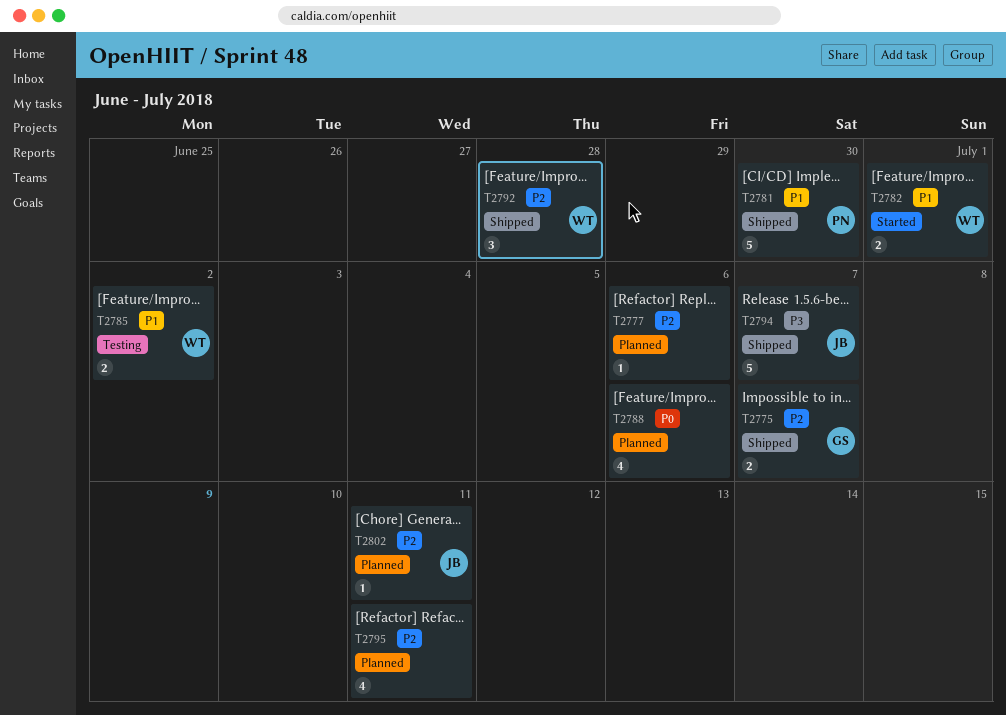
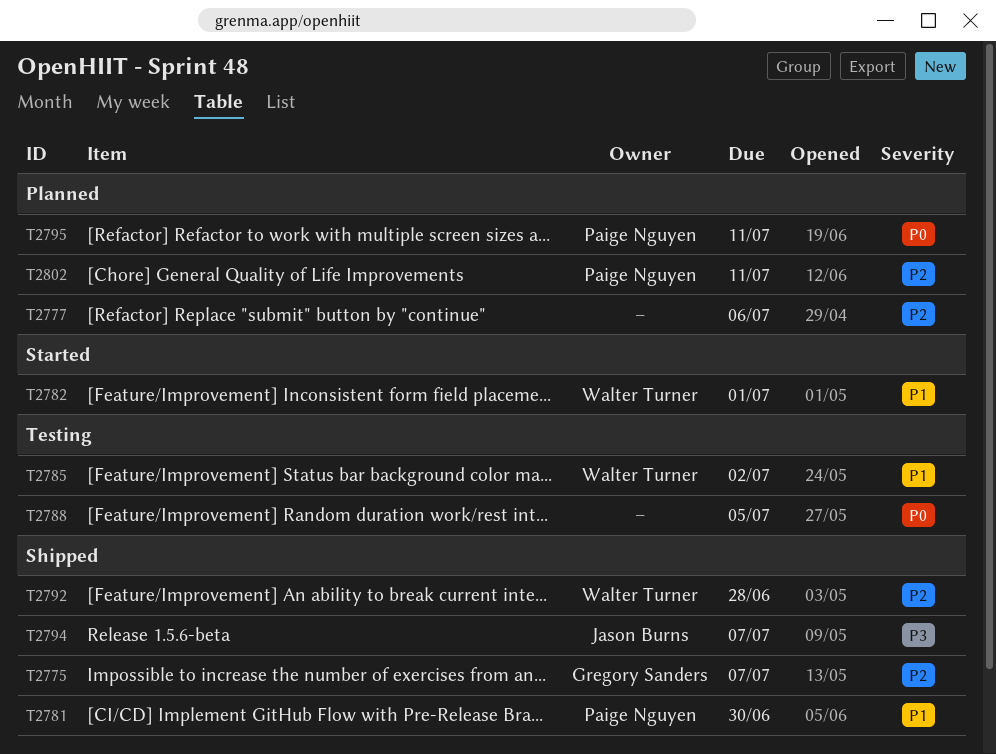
T2788, status: Planned -> Testing
T2788, due: Jul 6 -> Jul 5
T2795, owner: none -> Paige Nguyen
T2795, priority: P2 -> P0
T2802, owner: Jason Burns -> Paige Nguyen

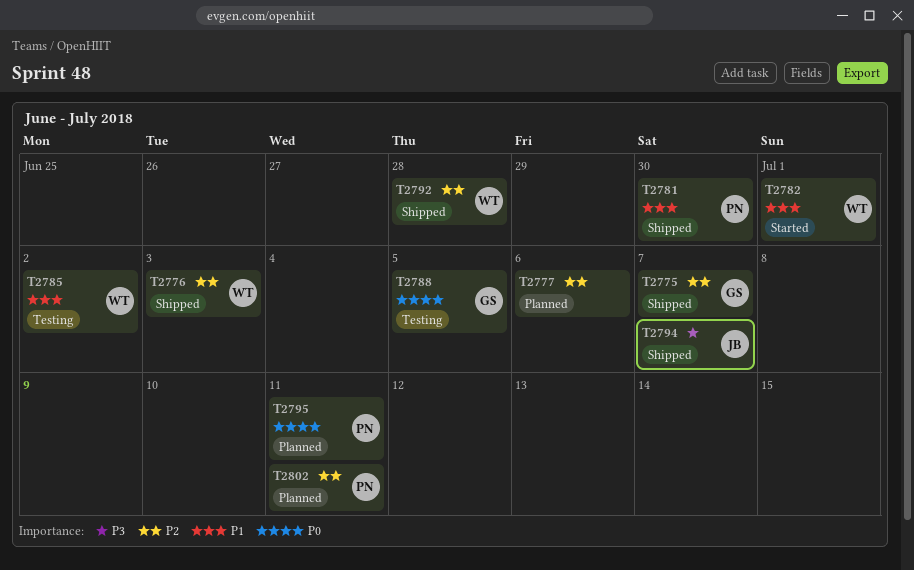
T2776: none -> present
T2788, owner: none -> Gregory Sanders

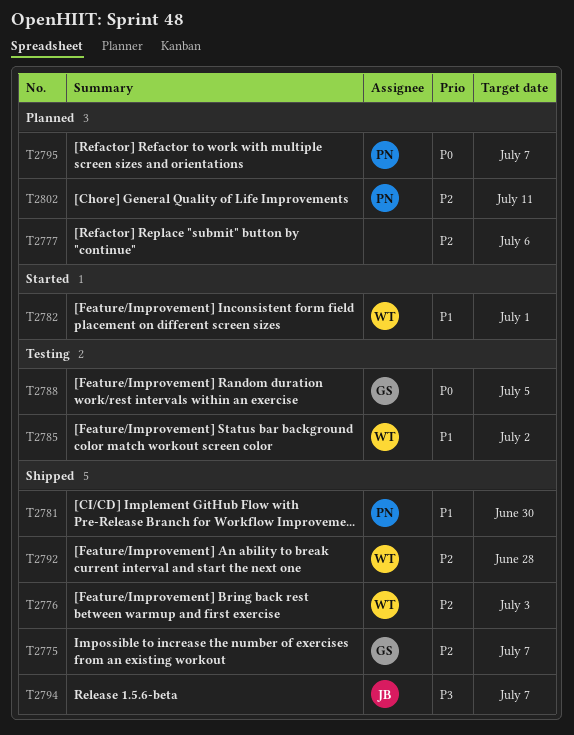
T2795, due: Jul 11 -> Jul 7

